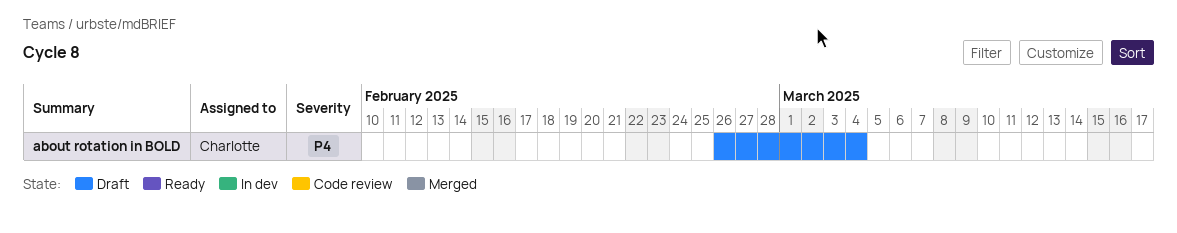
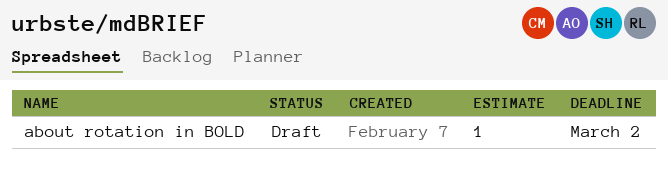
about rotation in BOLD, due: Mar 4 -> Mar 2

